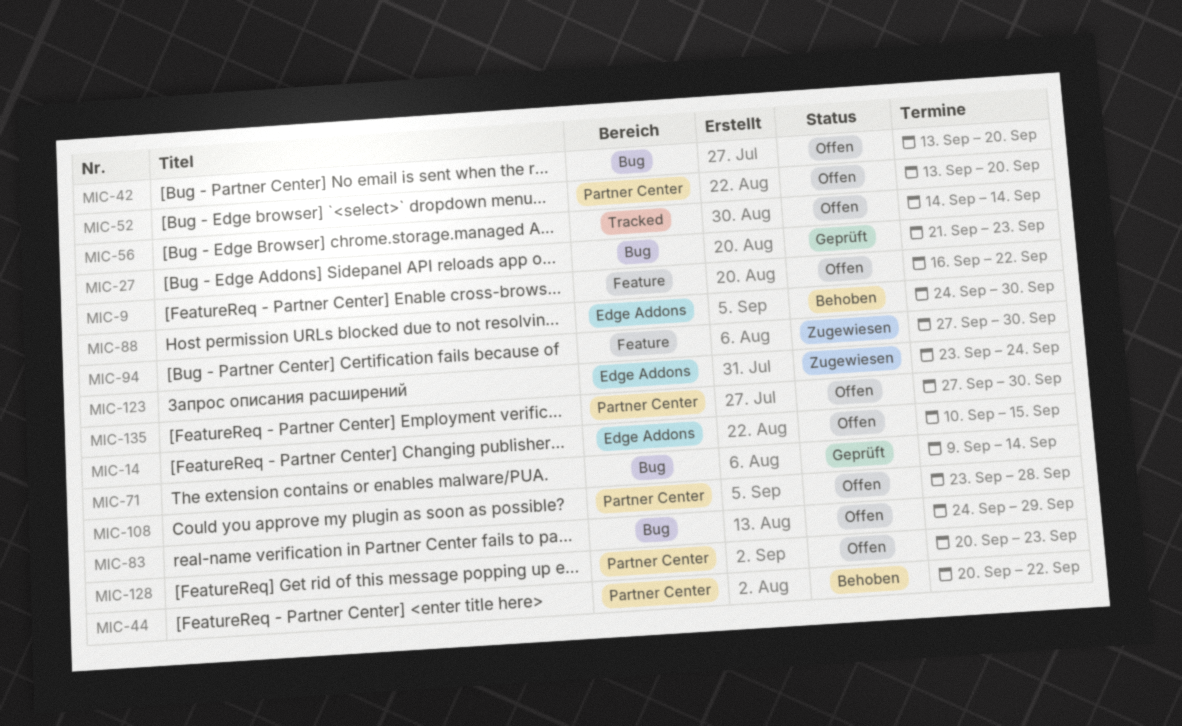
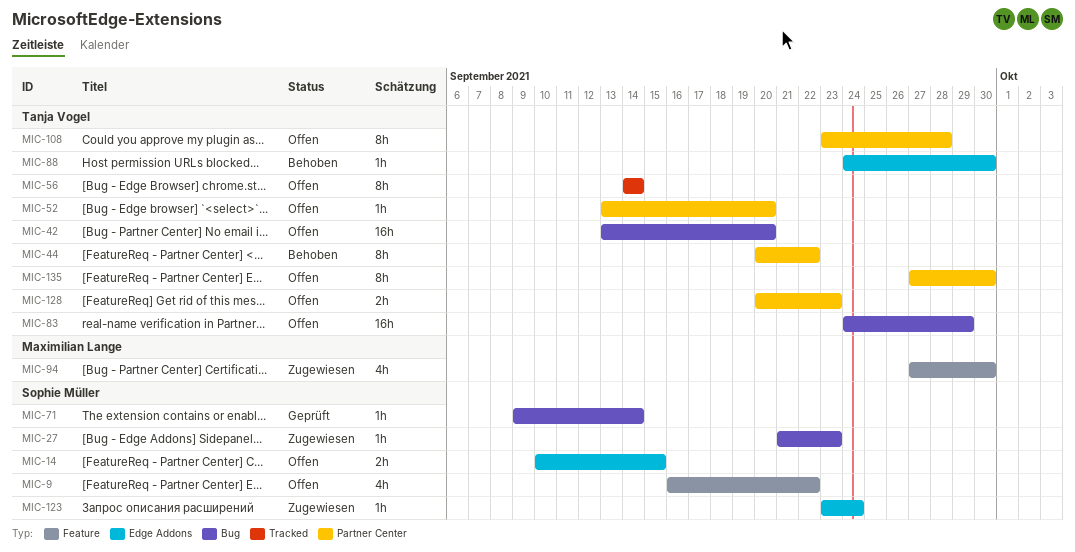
MIC-27, status: Geprüft -> Zugewiesen

